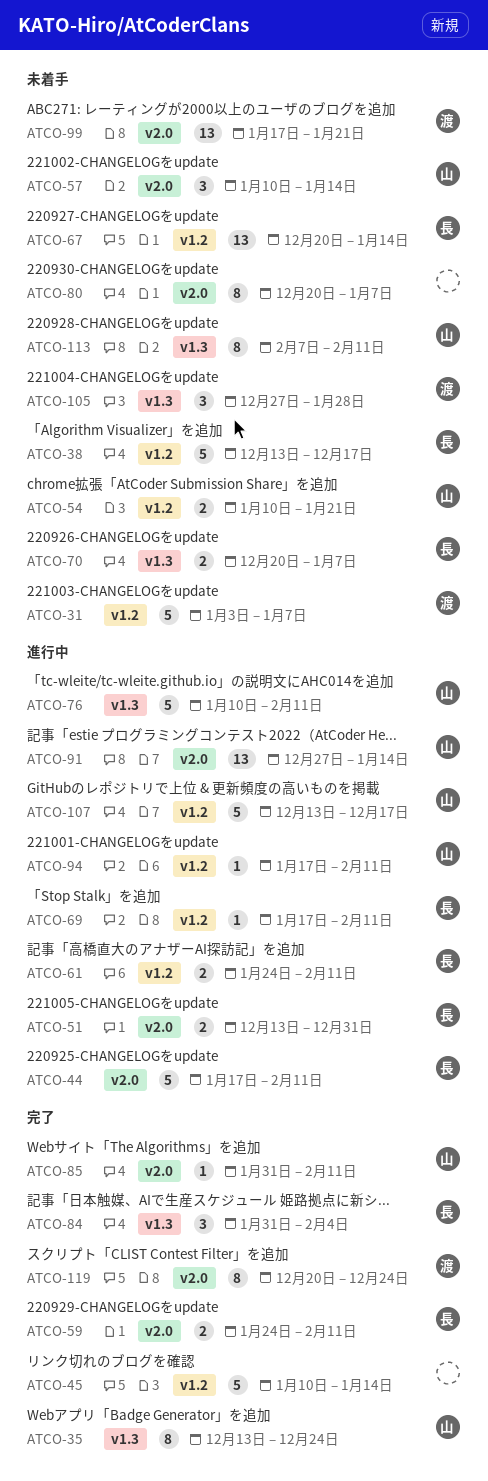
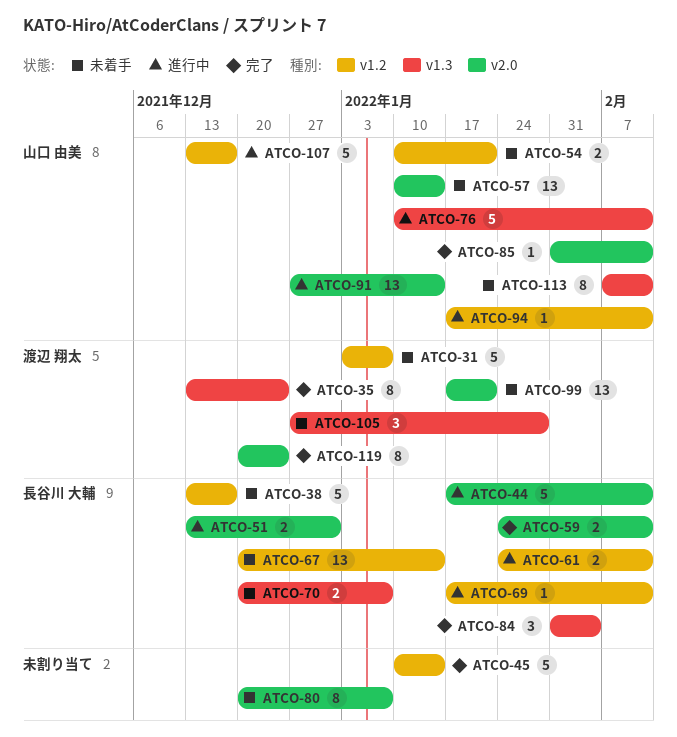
ATCO-35, owner: 山口 由美 -> 渡辺 翔太
ATCO-57, estimate: 3 -> 13

